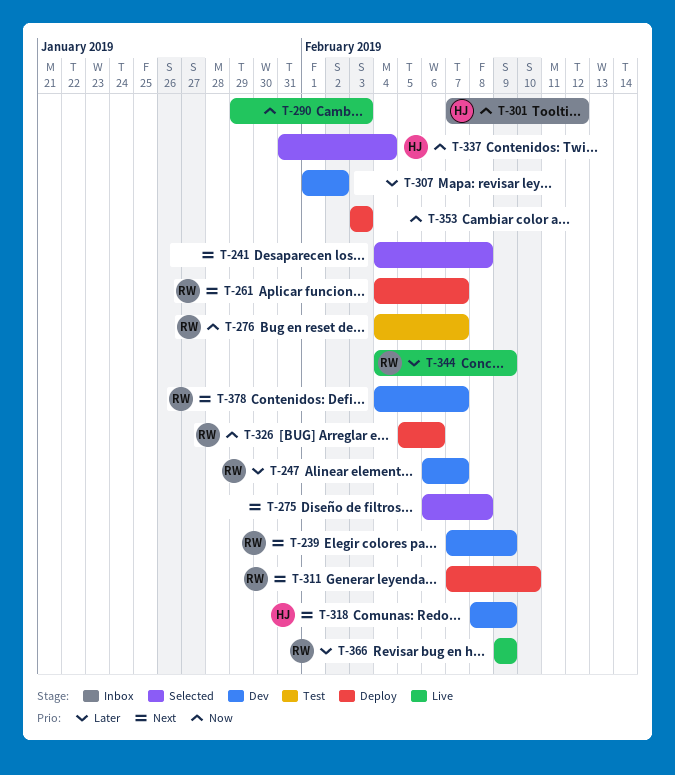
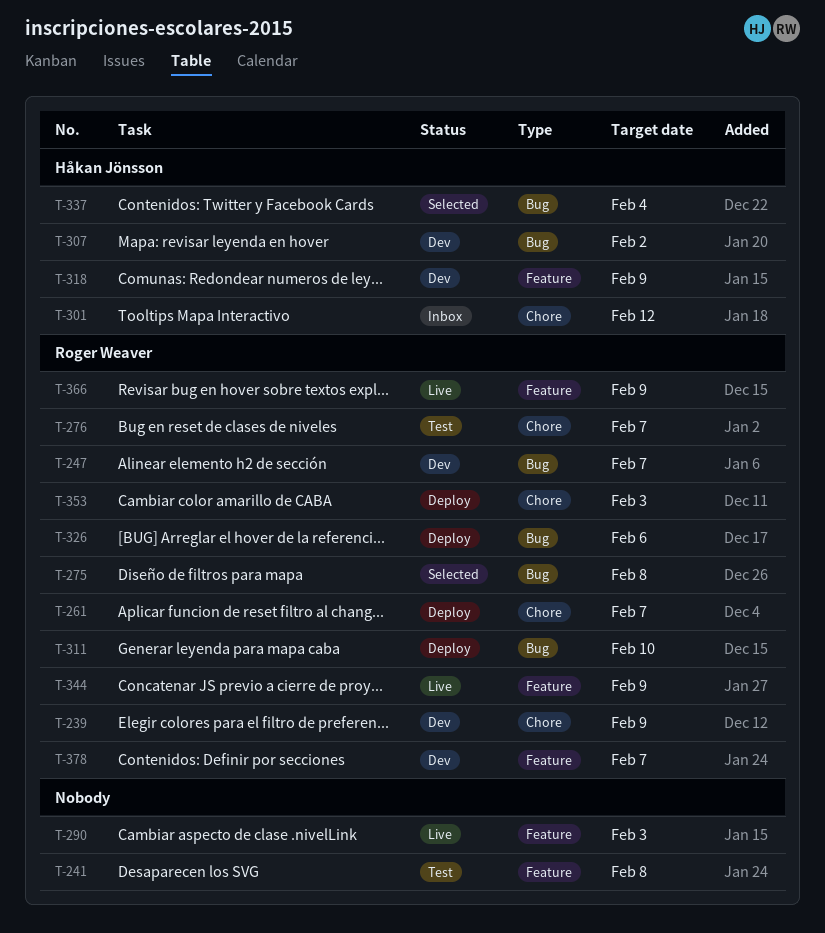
T-241, status: Selected -> Test
T-275, owner: none -> Roger Weaver
T-307, owner: none -> Håkan Jönsson
T-353, owner: none -> Roger Weaver

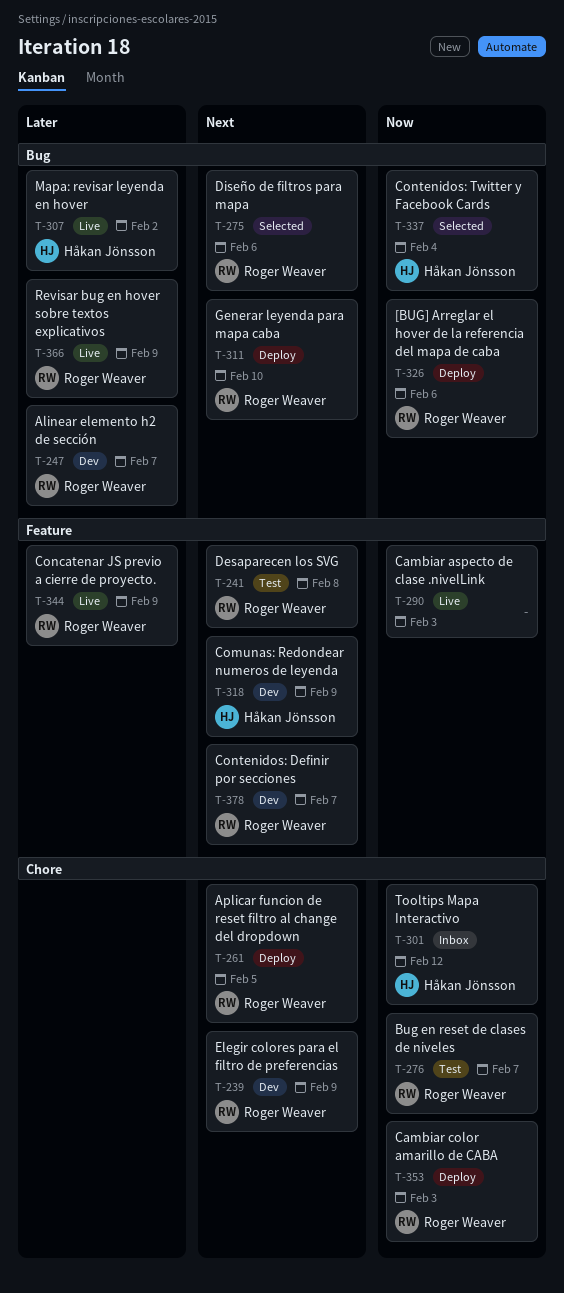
T-241, owner: none -> Roger Weaver
T-261, due: Feb 7 -> Feb 5
T-275, due: Feb 8 -> Feb 6
T-307, status: Dev -> Live
T-366, label: Feature -> Bug

